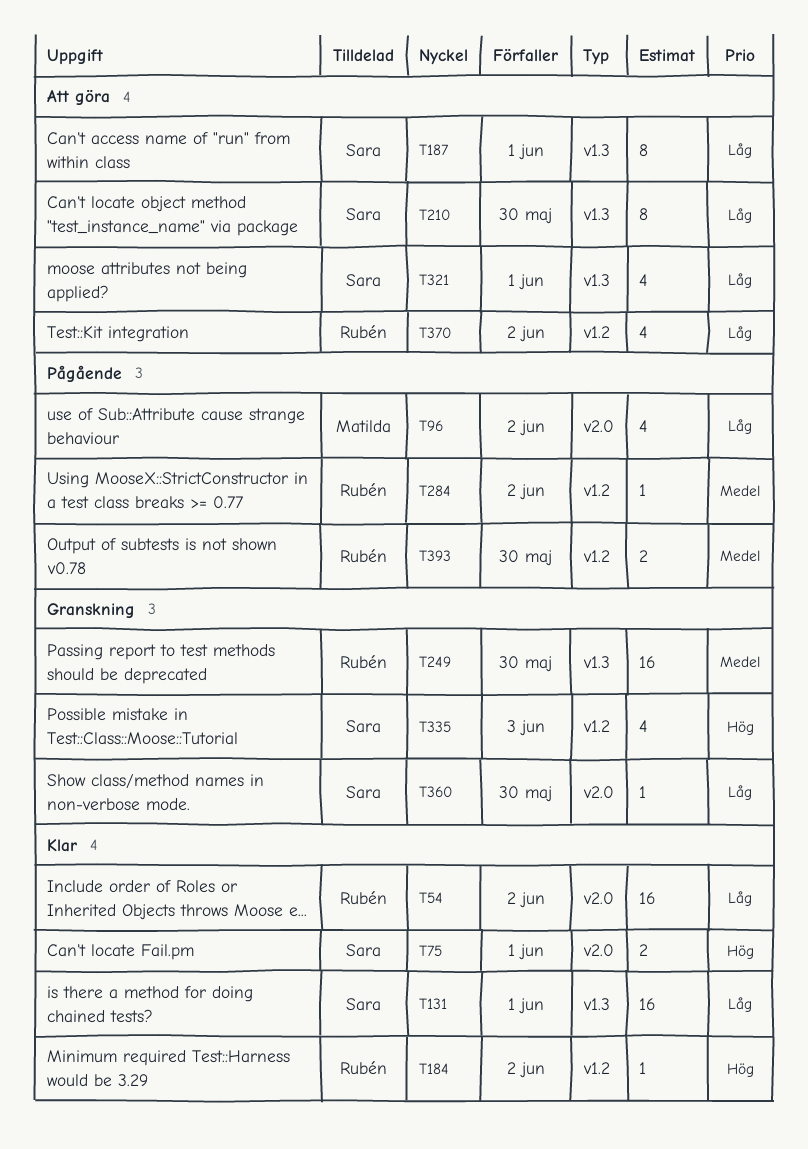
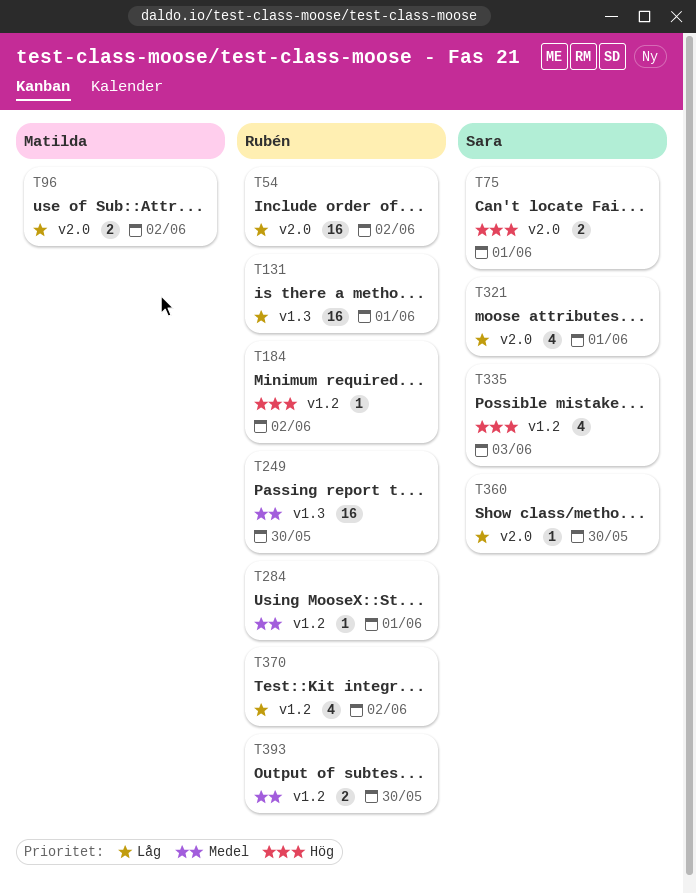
T96, estimate: 4 -> 2
T131, owner: Sara -> Rubén
T187: present -> none
T210: present -> none
T284, due: Jun 2 -> Jun 1
T321, label: v1.3 -> v2.0

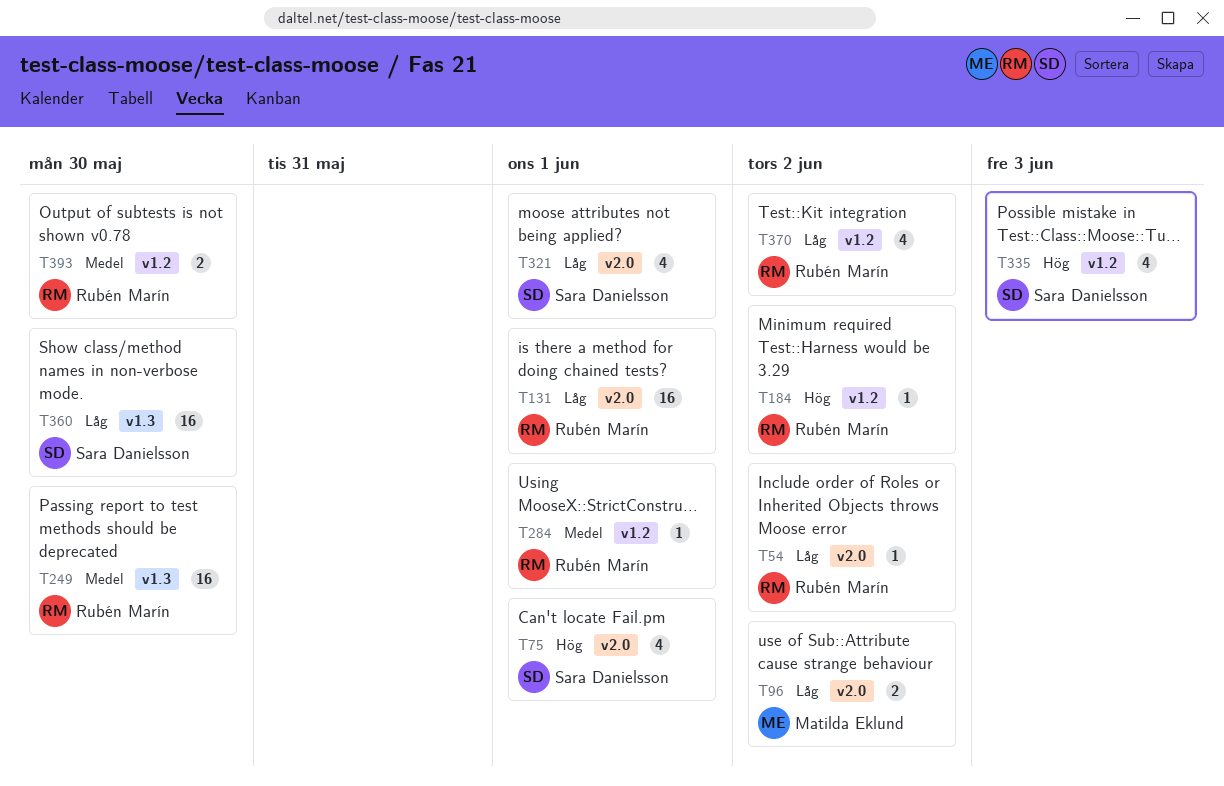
T54, estimate: 16 -> 1
T75, estimate: 2 -> 4
T131, label: v1.3 -> v2.0
T360, label: v2.0 -> v1.3
T360, estimate: 1 -> 16

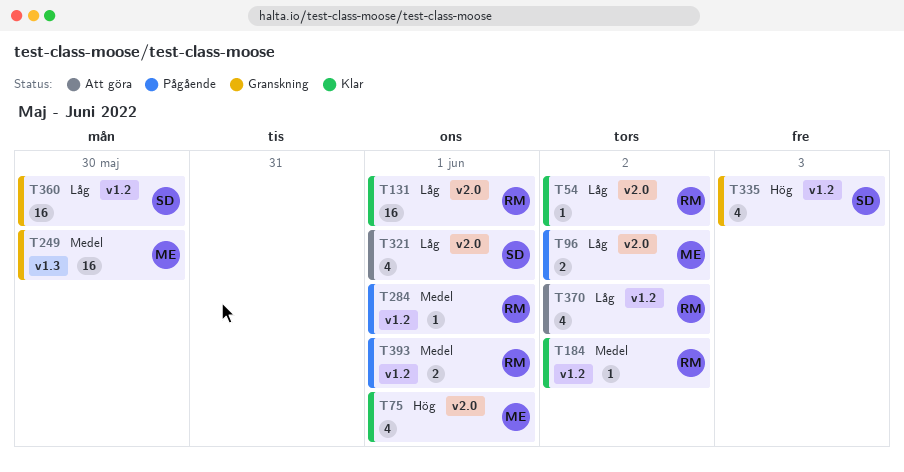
T75, owner: Sara Danielsson -> Matilda Eklund
T184, priority: Hög -> Medel
T249, owner: Rubén Marín -> Matilda Eklund
T360, label: v1.3 -> v1.2
T393, due: May 30 -> Jun 1

